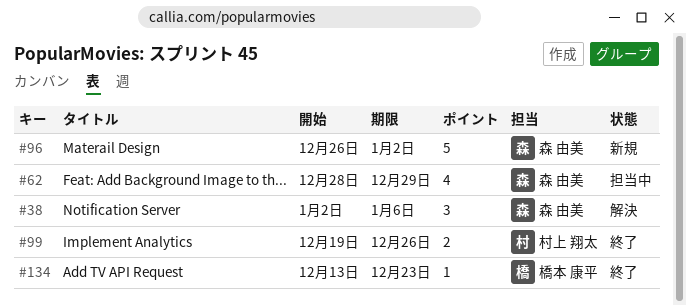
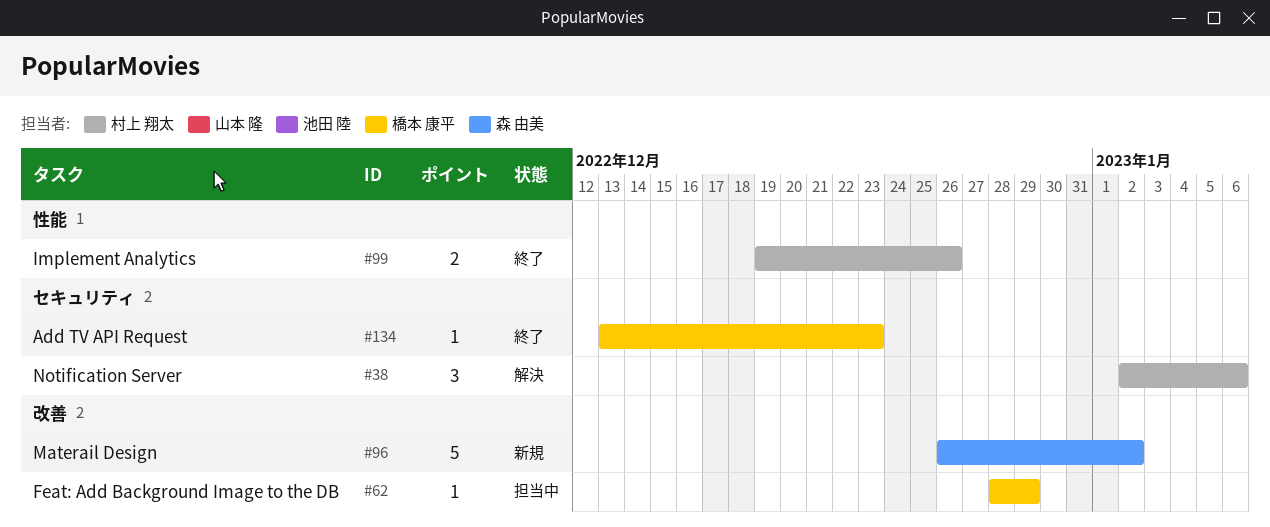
#38, owner: 森 由美 -> 村上 翔太
#62, owner: 森 由美 -> 橋本 康平
#62, estimate: 4 -> 1

